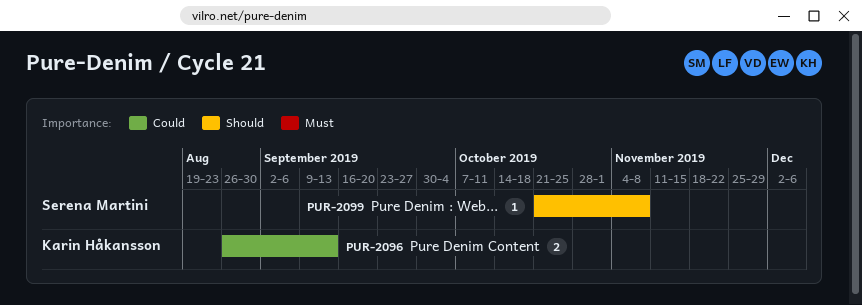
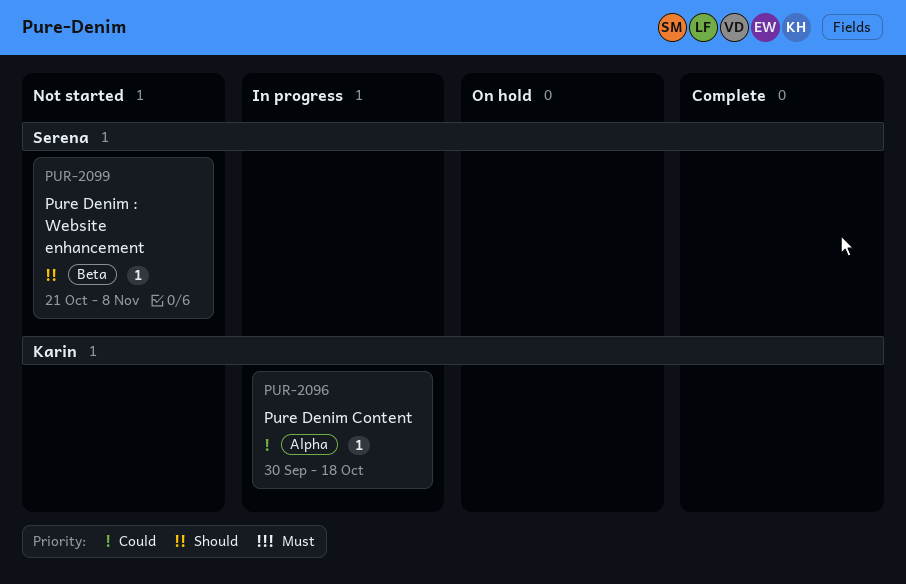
PUR-2096, estimate: 2 -> 1
PUR-2096, start: Aug 26 -> Sep 30
PUR-2096, due: Sep 13 -> Oct 18

